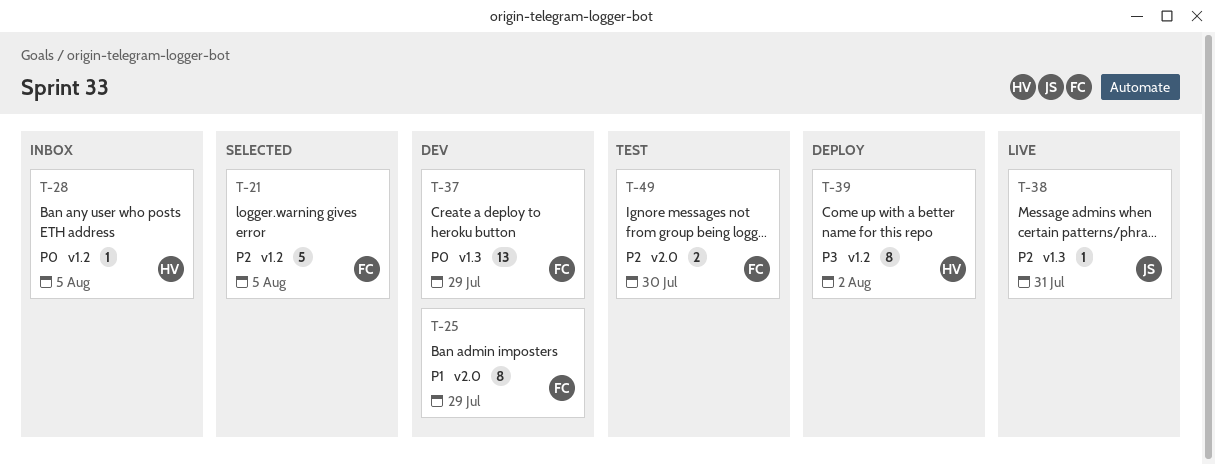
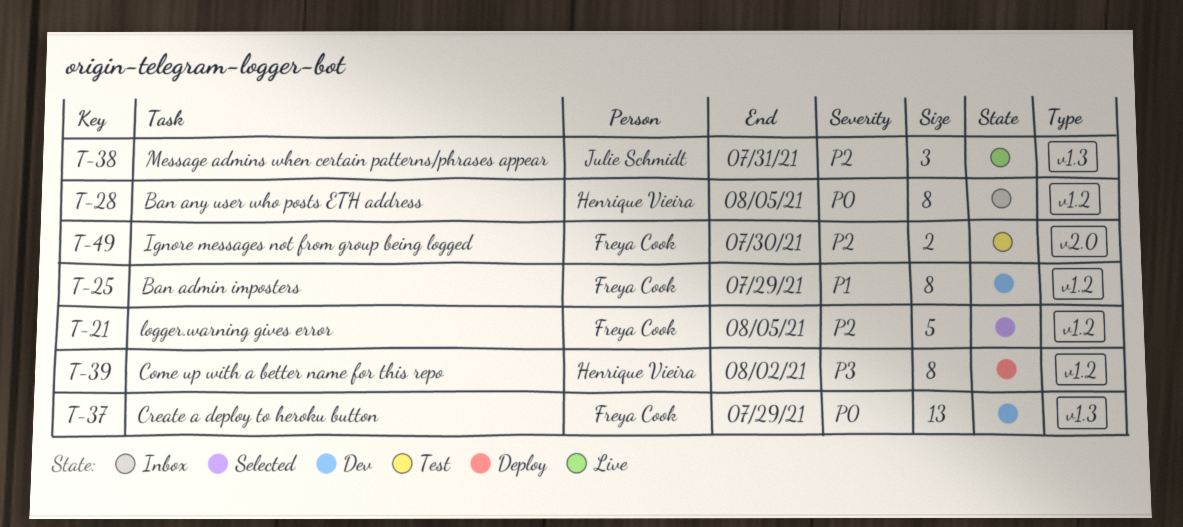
T-25, label: v2.0 -> v1.2
T-28, estimate: 1 -> 8
T-38, estimate: 1 -> 3

